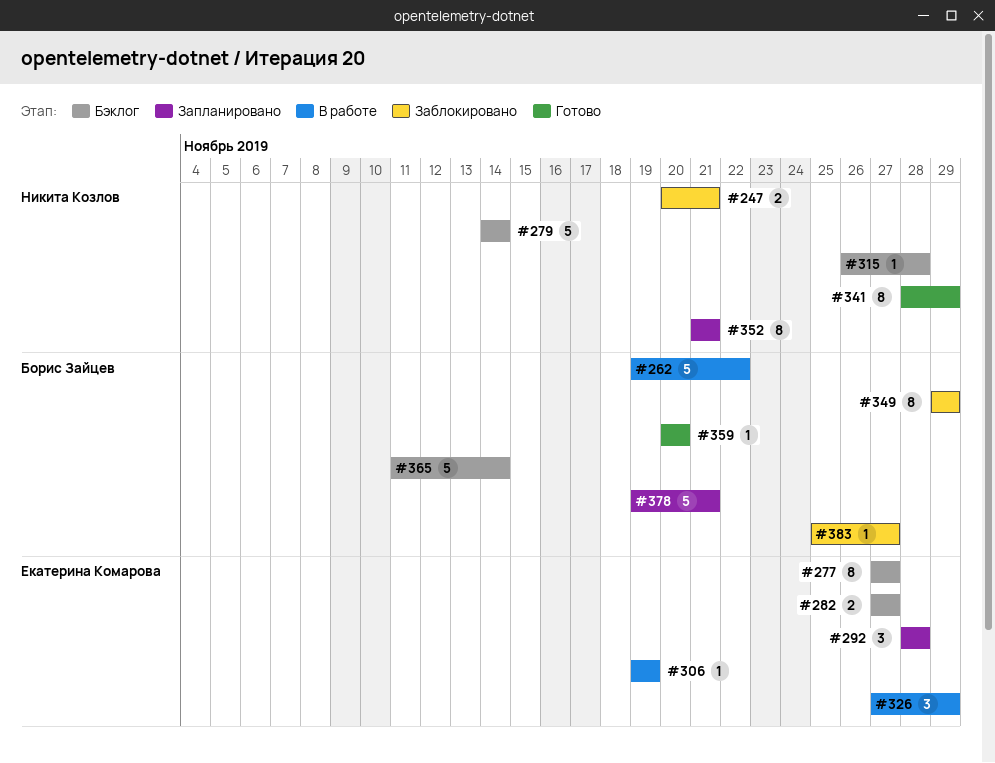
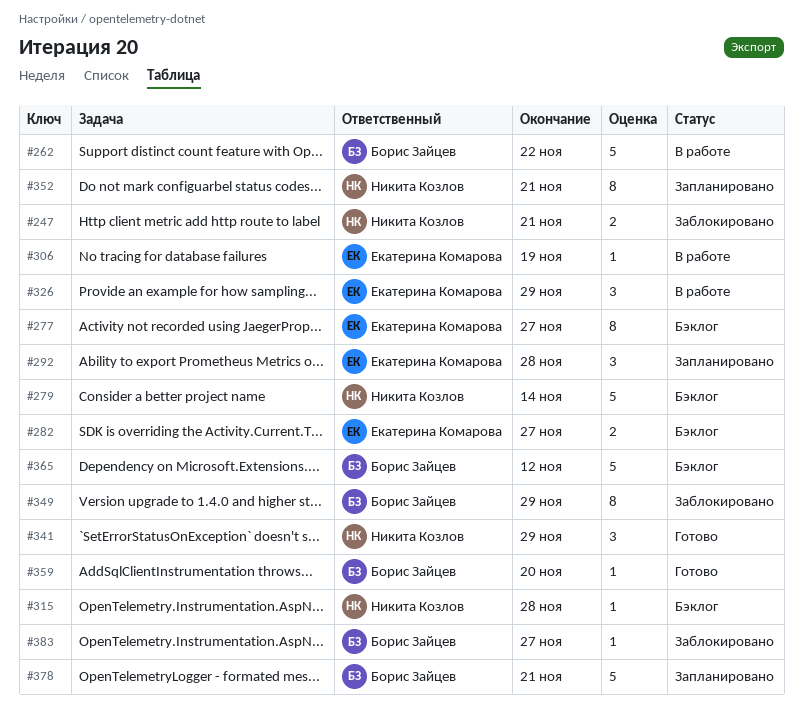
#341, estimate: 8 -> 3
#365, due: Nov 14 -> Nov 12

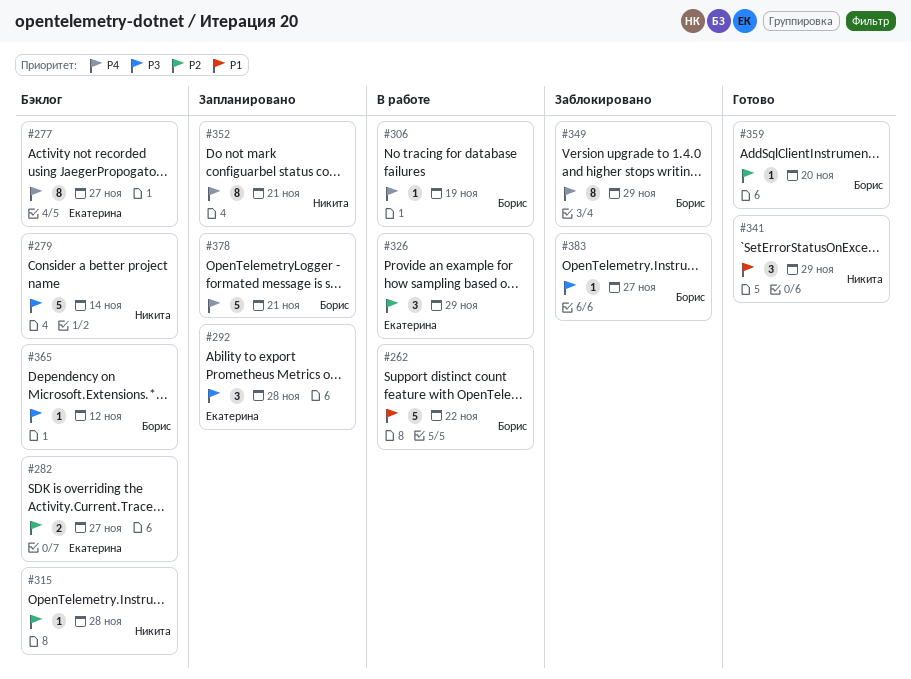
#247: present -> none
#306, owner: Екатерина Комарова -> Борис Зайцев
#365, estimate: 5 -> 1

